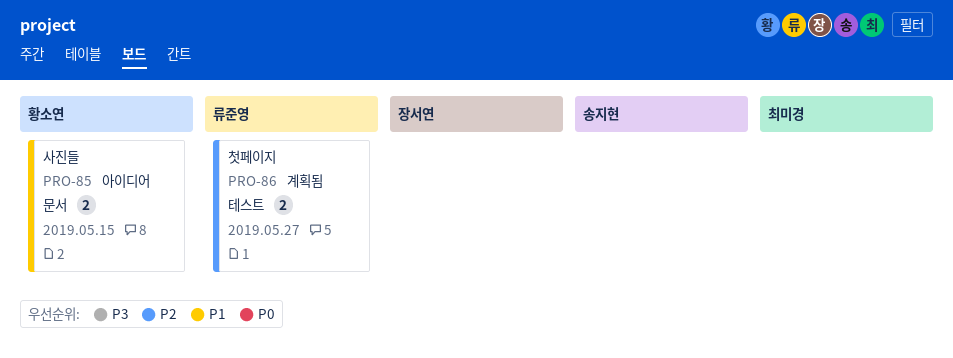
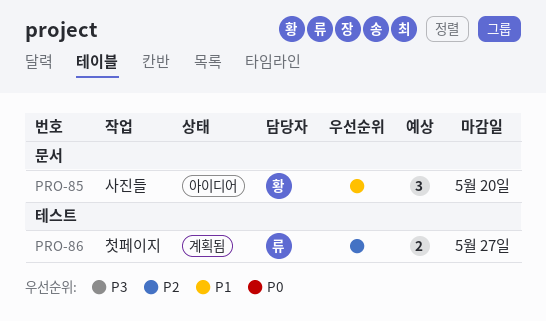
PRO-85, estimate: 2 -> 3
PRO-85, due: May 15 -> May 20

